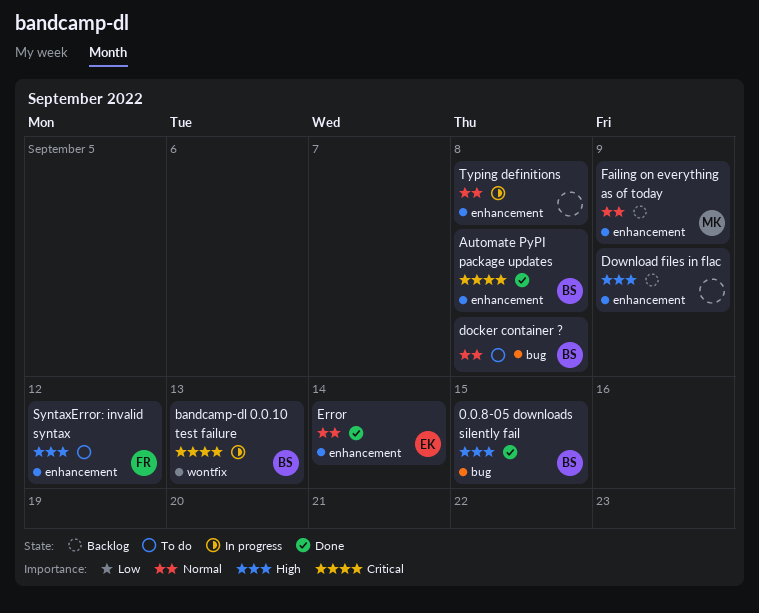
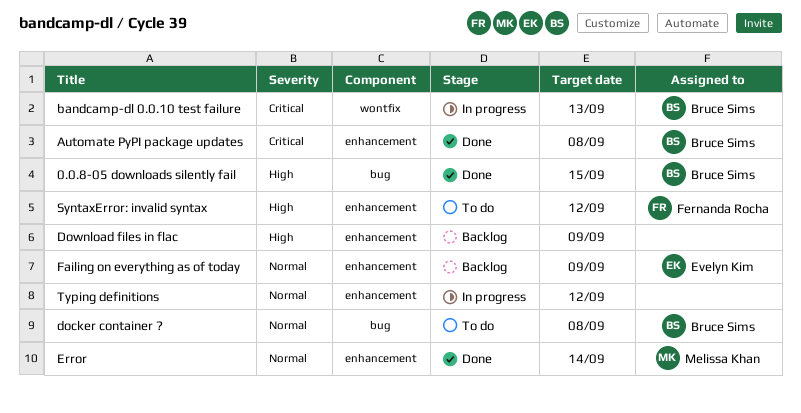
Error, owner: Evelyn Kim -> Melissa Khan
Failing on everything as of today, owner: Melissa Khan -> Evelyn Kim
Typing definitions, due: Sep 8 -> Sep 12

